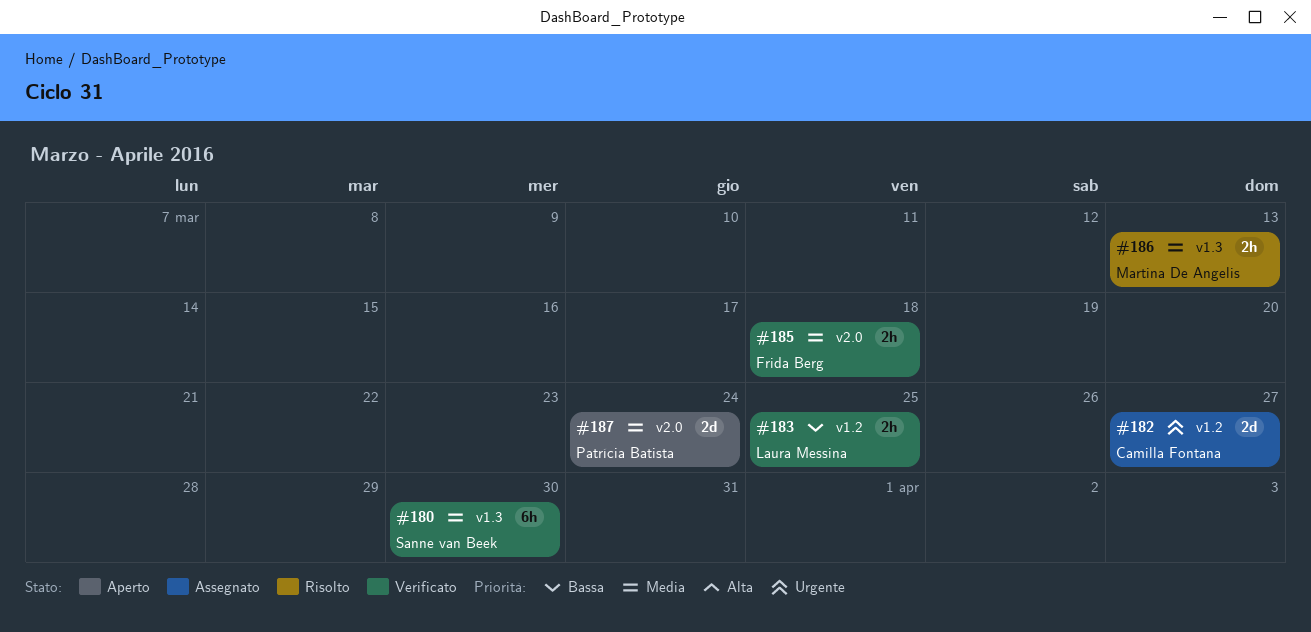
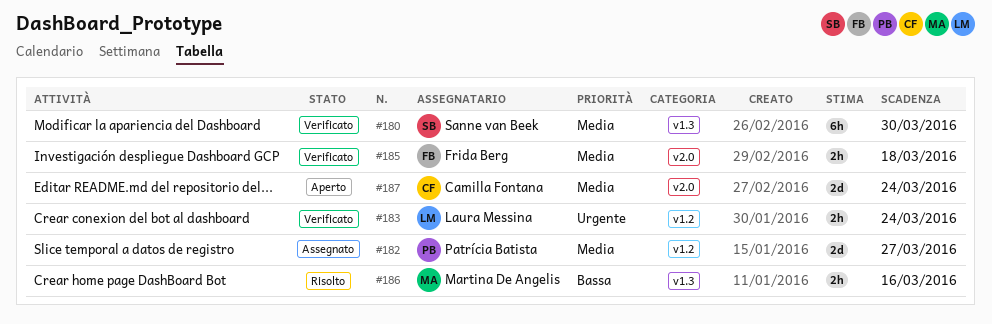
#182, owner: Camilla Fontana -> Patrícia Batista
#182, priority: Urgente -> Media
#183, priority: Bassa -> Urgente
#183, due: Mar 25 -> Mar 24
#186, priority: Media -> Bassa
#186, due: Mar 13 -> Mar 16
#187, owner: Patrícia Batista -> Camilla Fontana

